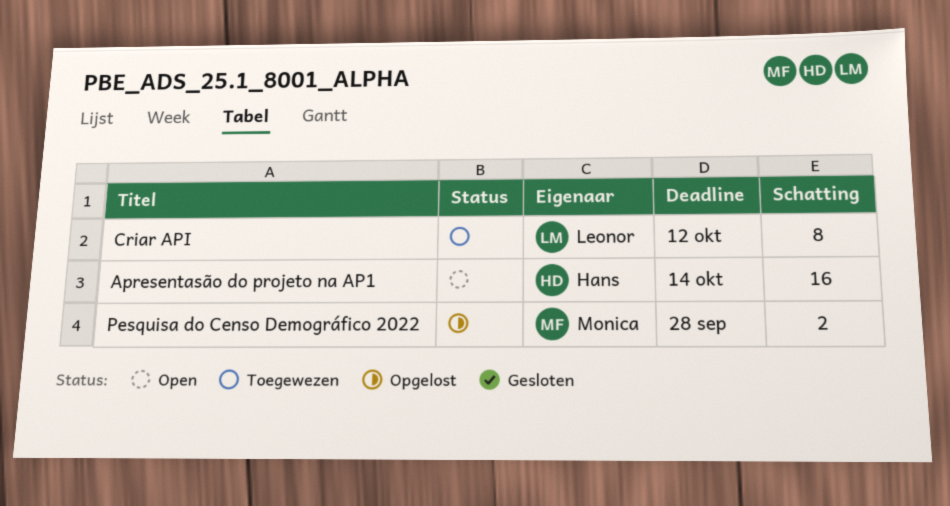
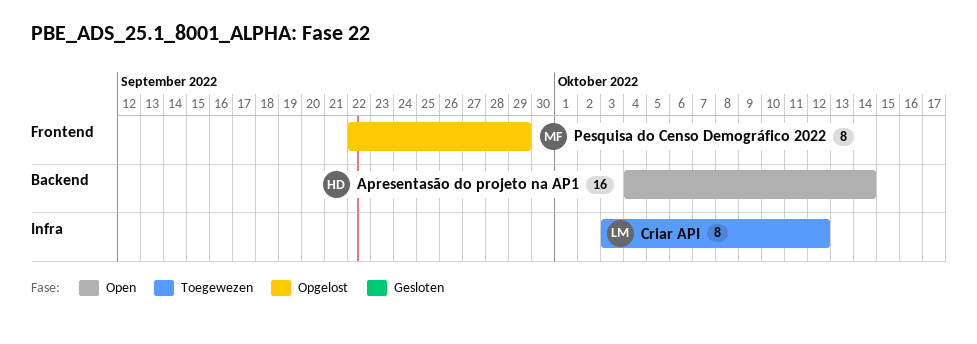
Pesquisa do Censo Demográfico 2022, estimate: 2 -> 8
Pesquisa do Censo Demográfico 2022, due: Sep 28 -> Sep 29

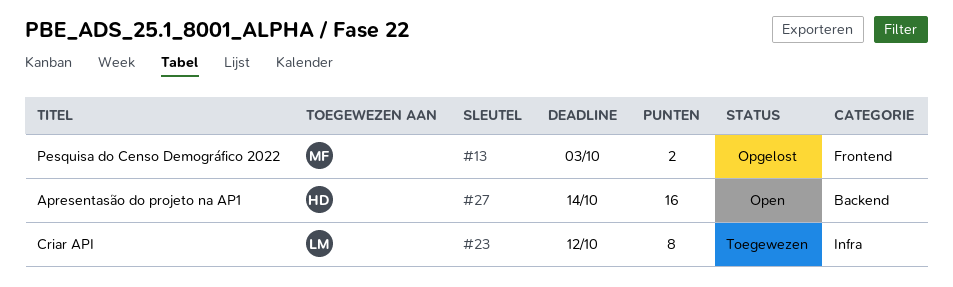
Pesquisa do Censo Demográfico 2022, estimate: 8 -> 2
Pesquisa do Censo Demográfico 2022, due: Sep 29 -> Oct 3

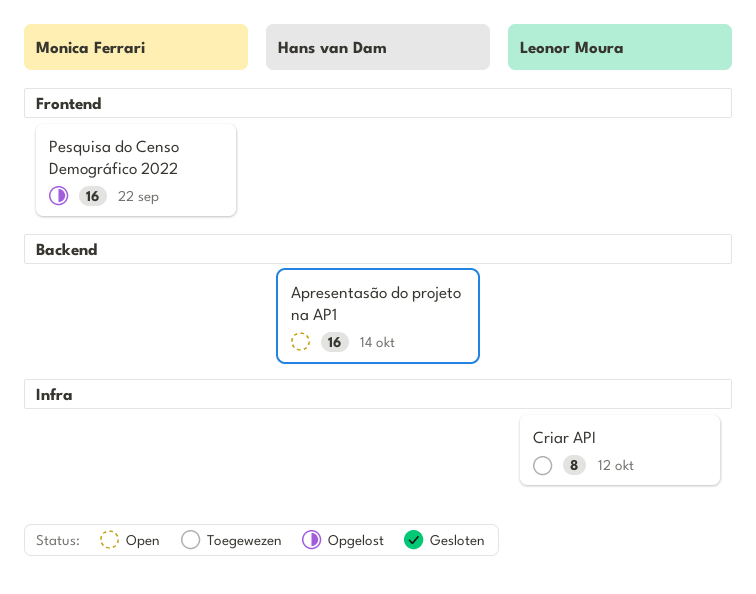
Pesquisa do Censo Demográfico 2022, estimate: 2 -> 16
Pesquisa do Censo Demográfico 2022, due: Oct 3 -> Sep 22

